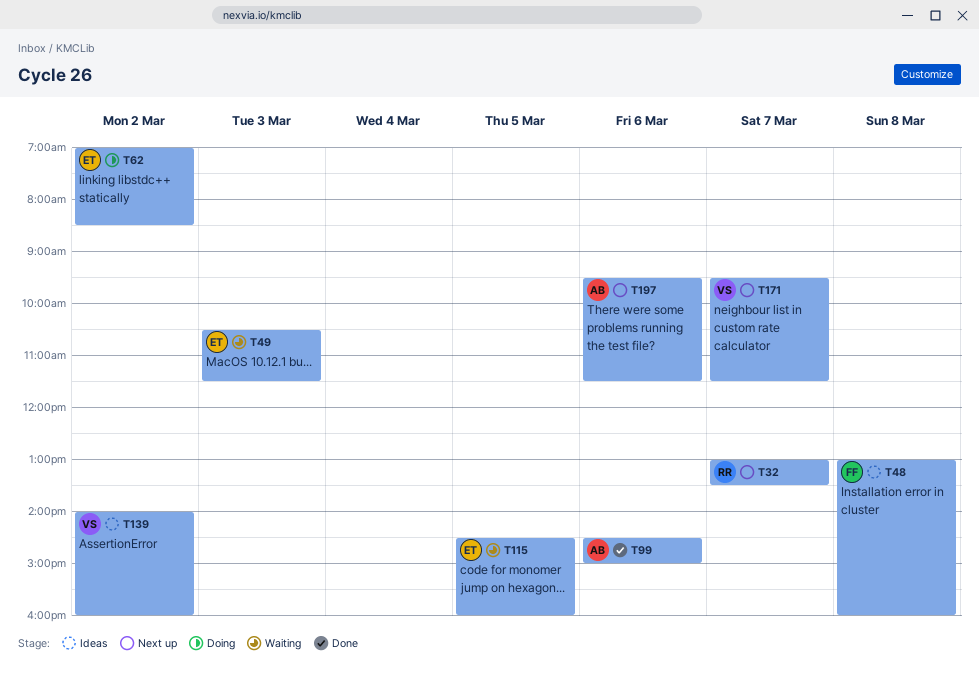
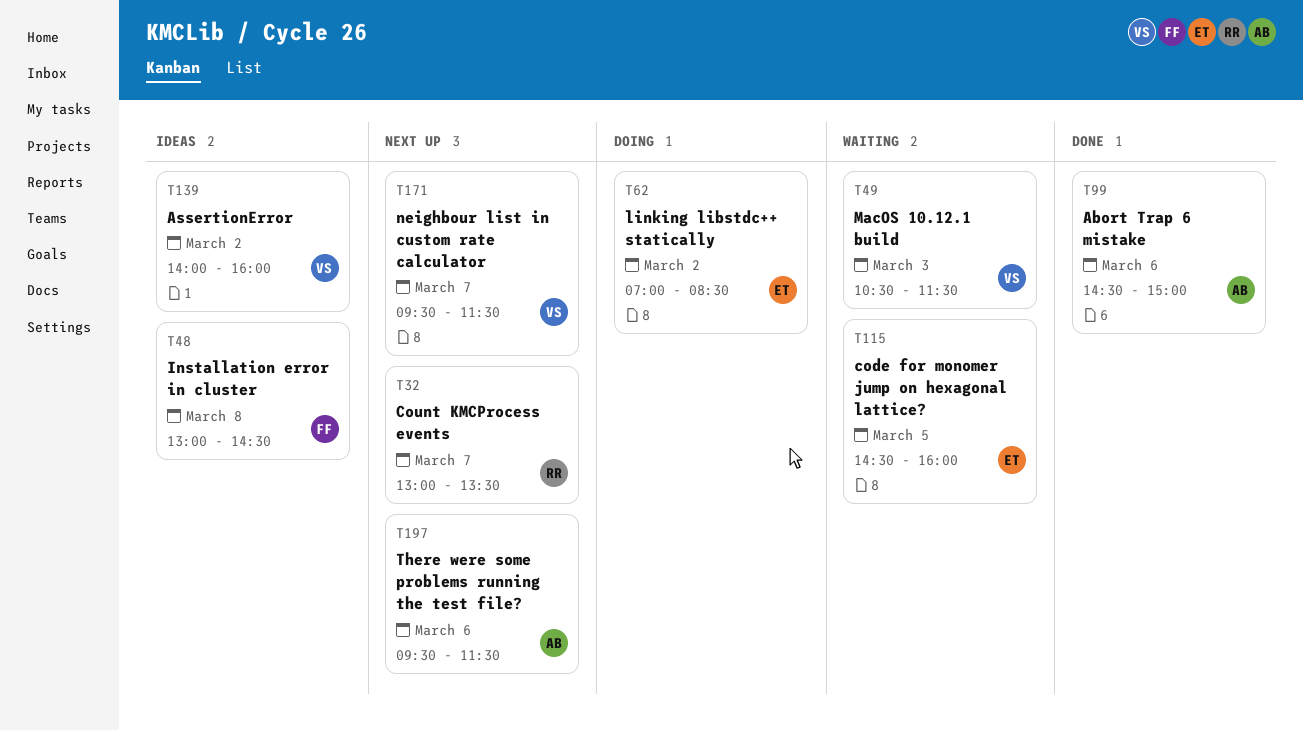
T48, ends: 16:00 -> 14:30
T49, owner: ET -> VS

